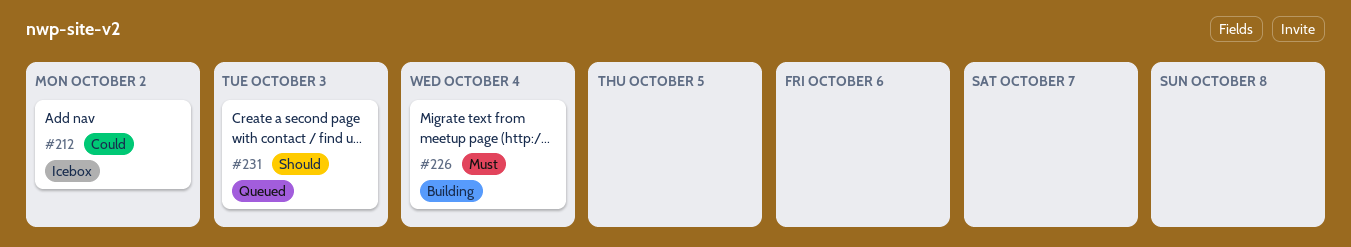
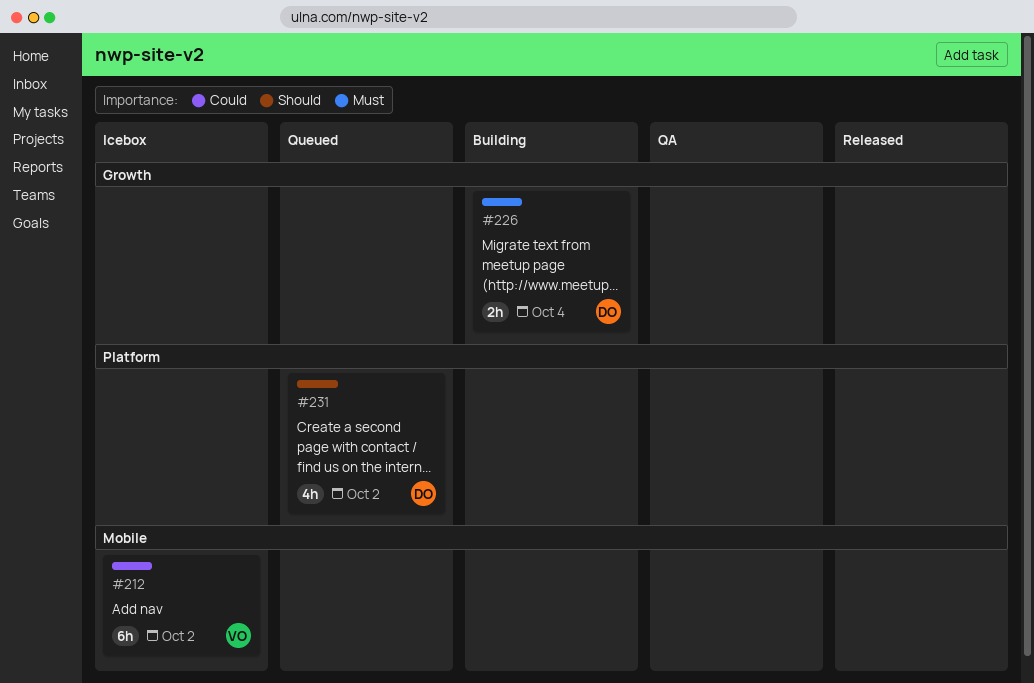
#231, due: Oct 3 -> Oct 2

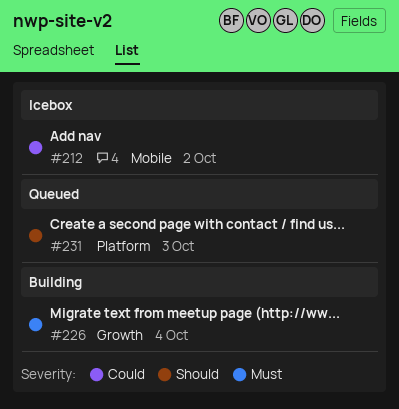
#231, due: Oct 2 -> Oct 3

